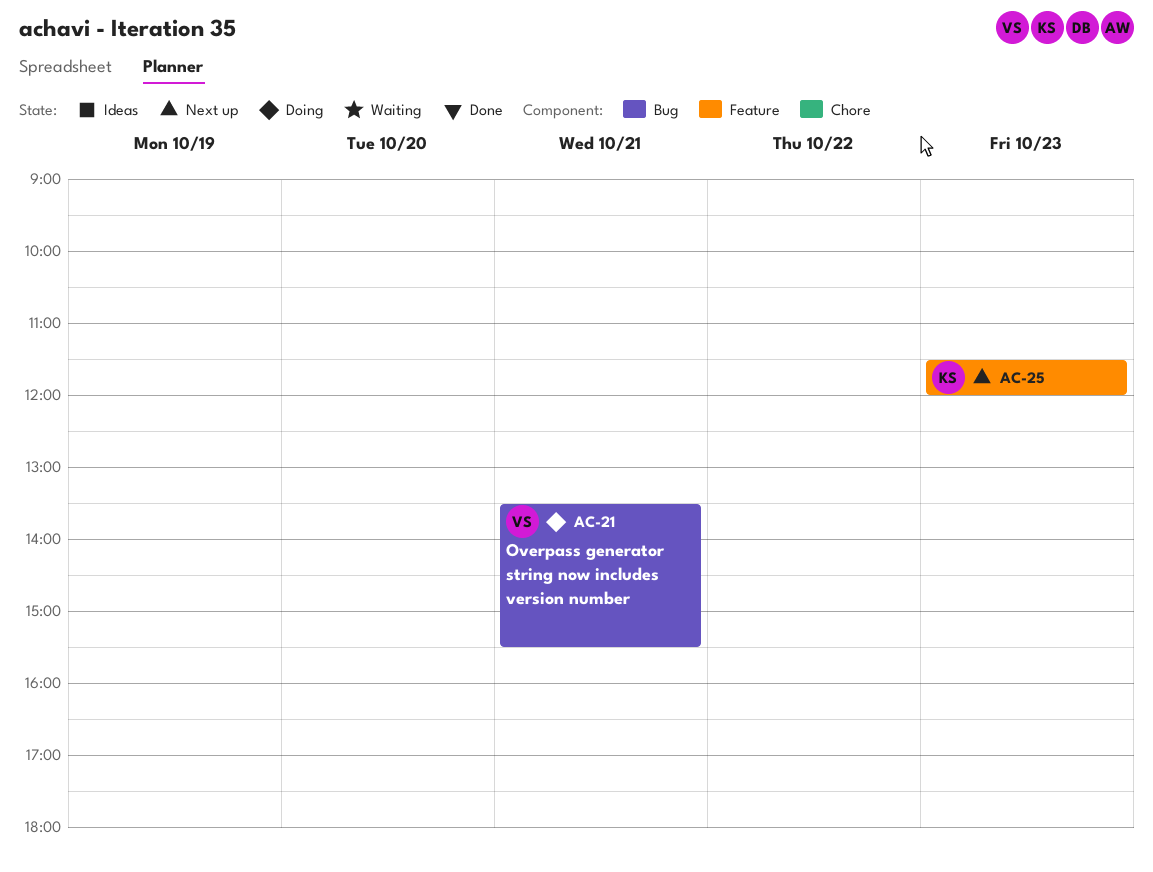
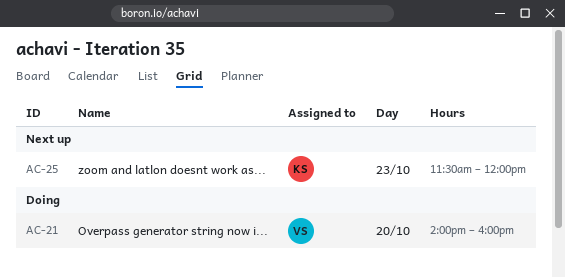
AC-21, day: Oct 21 -> Oct 20
AC-21, begins: 13:30 -> 14:00
AC-21, ends: 15:30 -> 16:00

